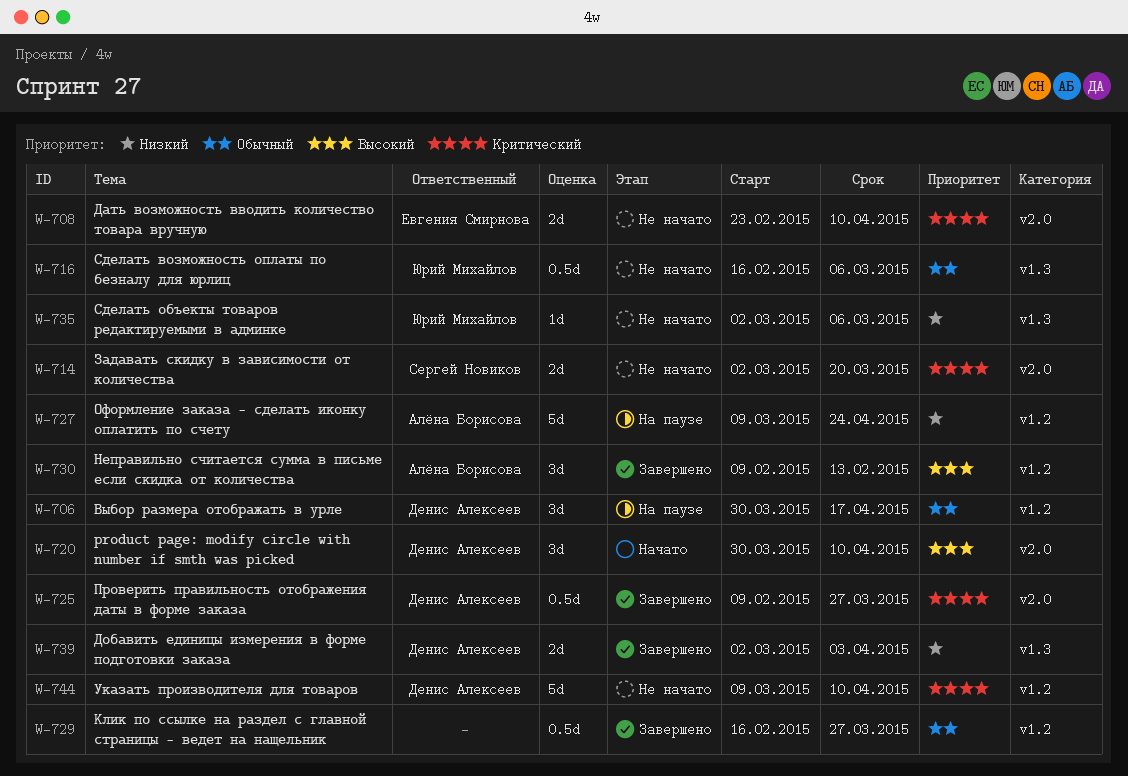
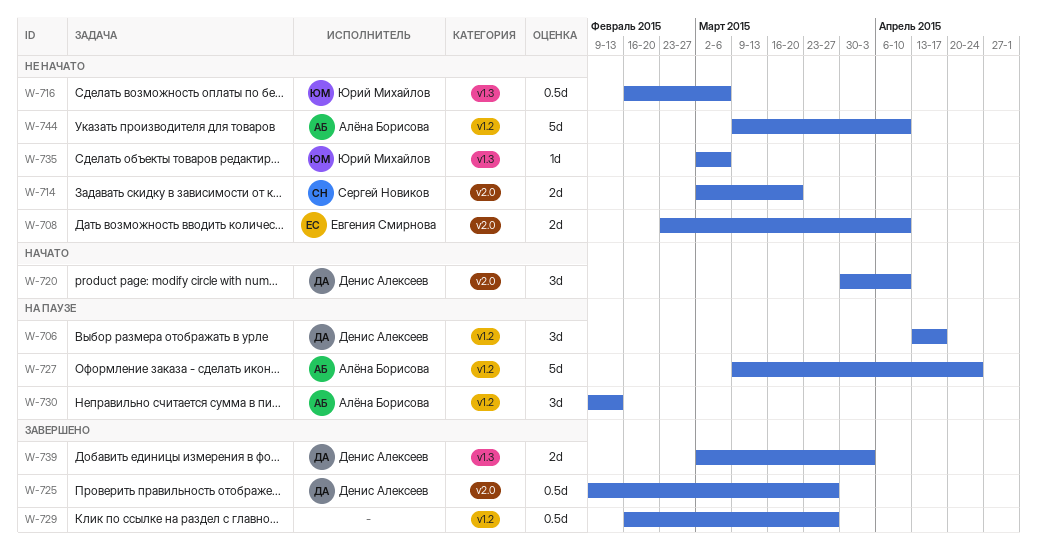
W-706, start: Mar 30 -> Apr 13
W-730, status: Завершено -> На паузе
W-744, owner: Денис Алексеев -> Алёна Борисова

